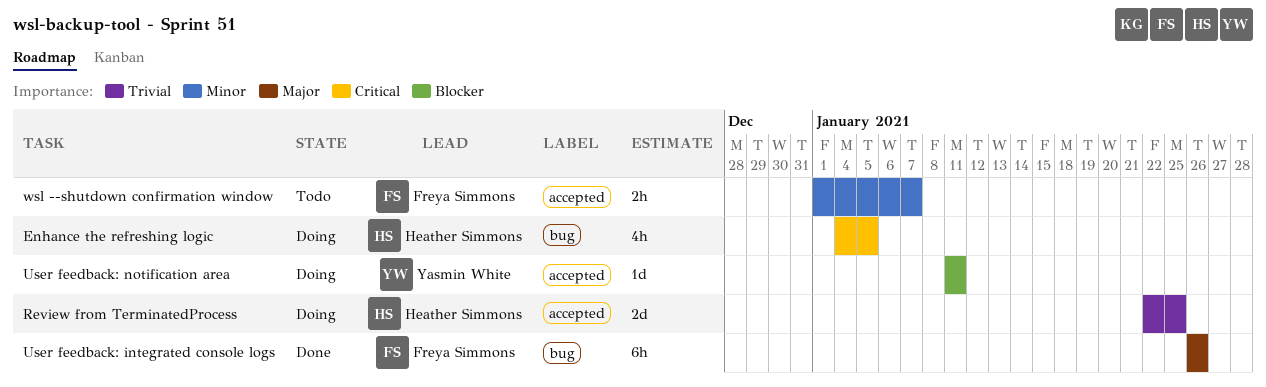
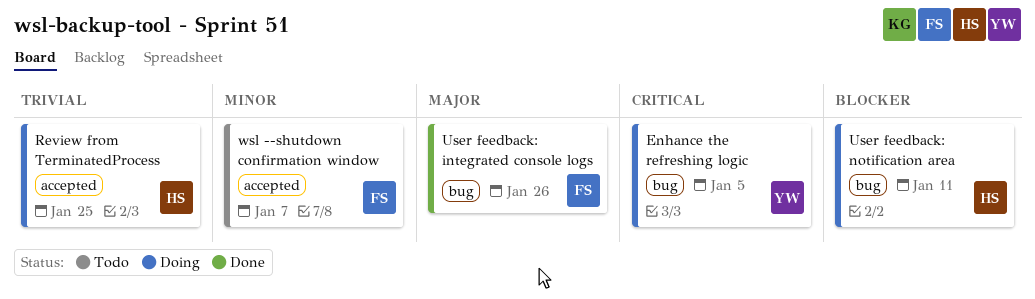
Enhance the refreshing logic, owner: Heather Simmons -> Yasmin White
User feedback: notification area, owner: Yasmin White -> Heather Simmons
User feedback: notification area, label: accepted -> bug

